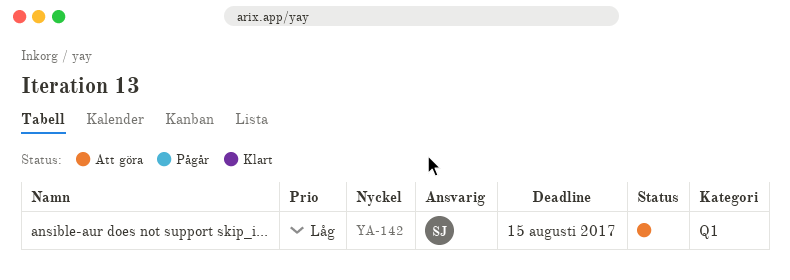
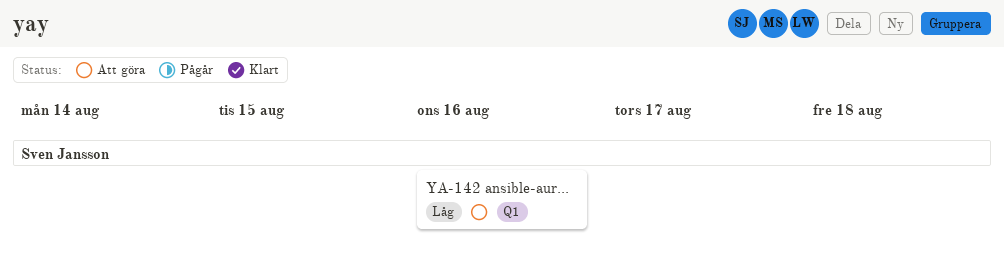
YA-142, due: Aug 15 -> Aug 16

